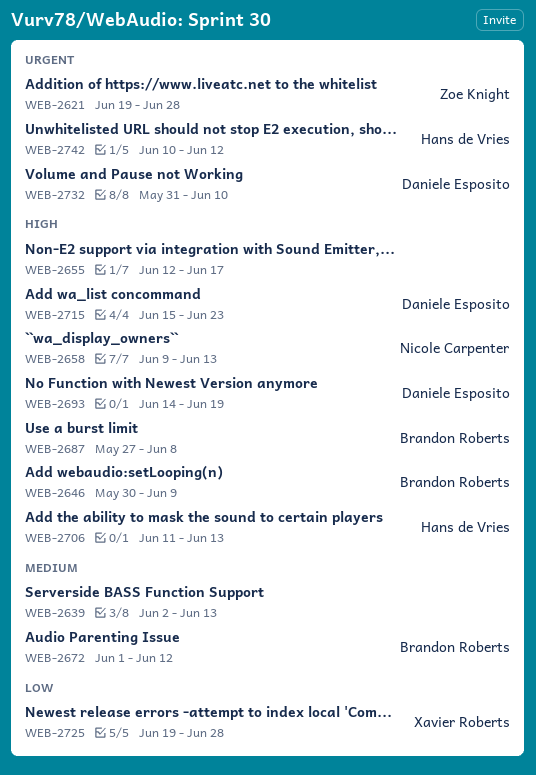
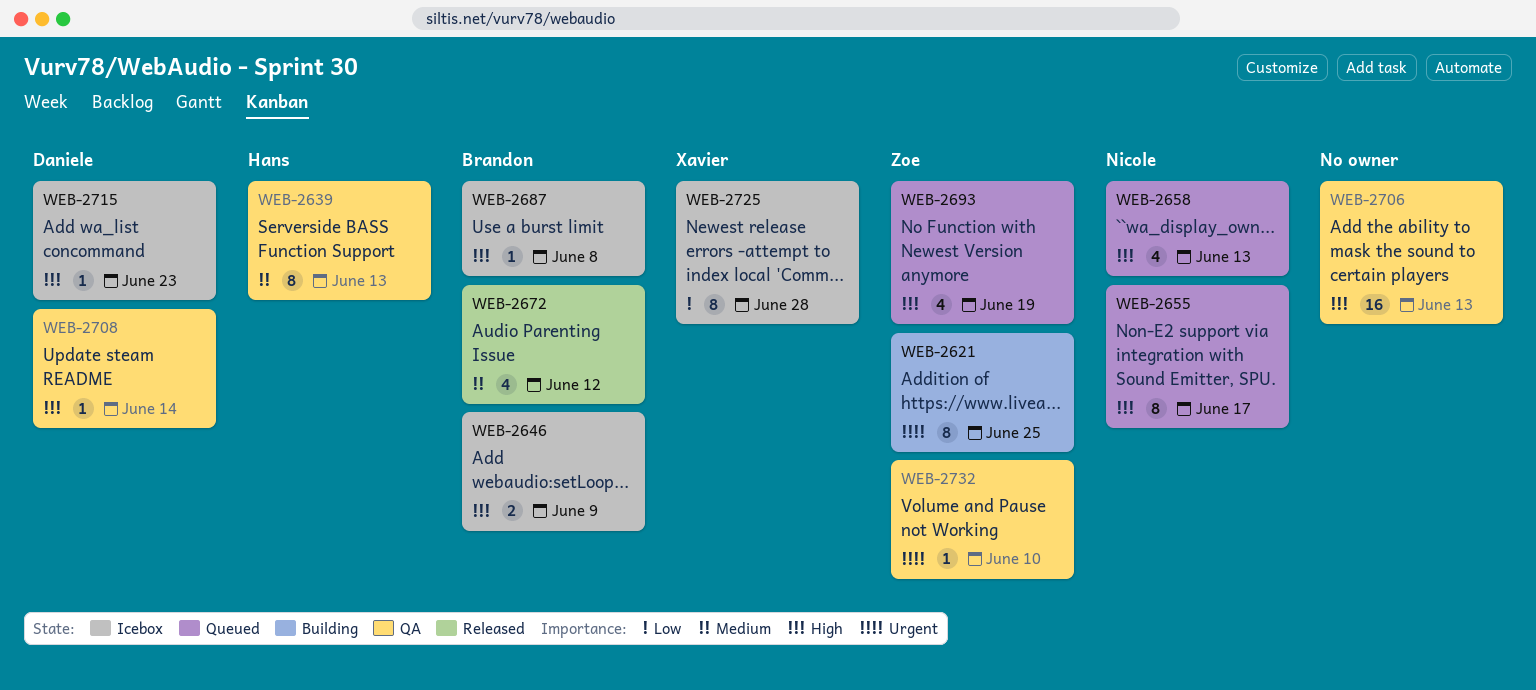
WEB-2621, due: Jun 28 -> Jun 25
WEB-2639, owner: none -> Hans de Vries
WEB-2655, owner: none -> Nicole Carpenter
WEB-2693, owner: Daniele Esposito -> Zoe Knight
WEB-2706, owner: Hans de Vries -> none
WEB-2708: none -> present
WEB-2732, owner: Daniele Esposito -> Zoe Knight
WEB-2742: present -> none

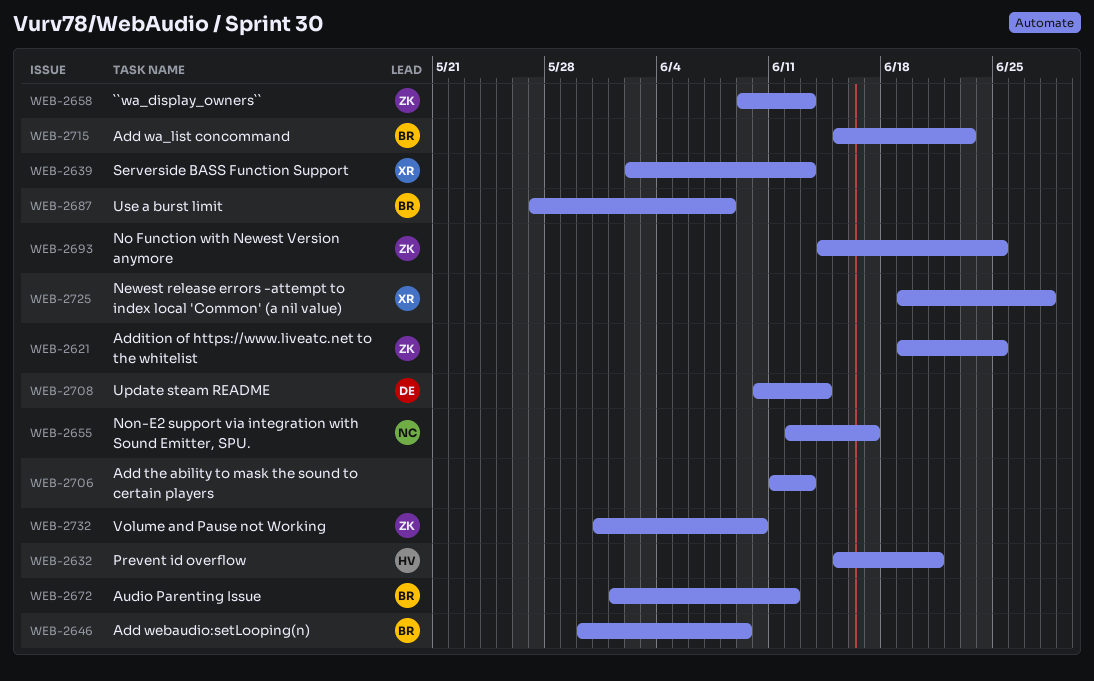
WEB-2632: none -> present
WEB-2639, owner: Hans -> Xavier
WEB-2658, owner: Nicole -> Zoe
WEB-2693, due: Jun 19 -> Jun 25
WEB-2715, owner: Daniele -> Brandon

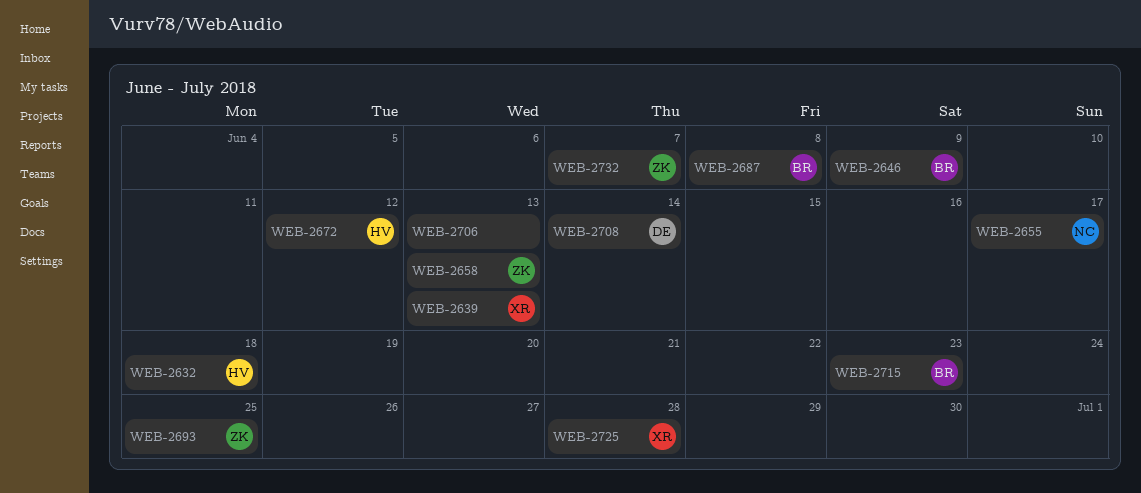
WEB-2621: present -> none
WEB-2632, due: Jun 21 -> Jun 18
WEB-2672, owner: BR -> HV
WEB-2732, due: Jun 10 -> Jun 7

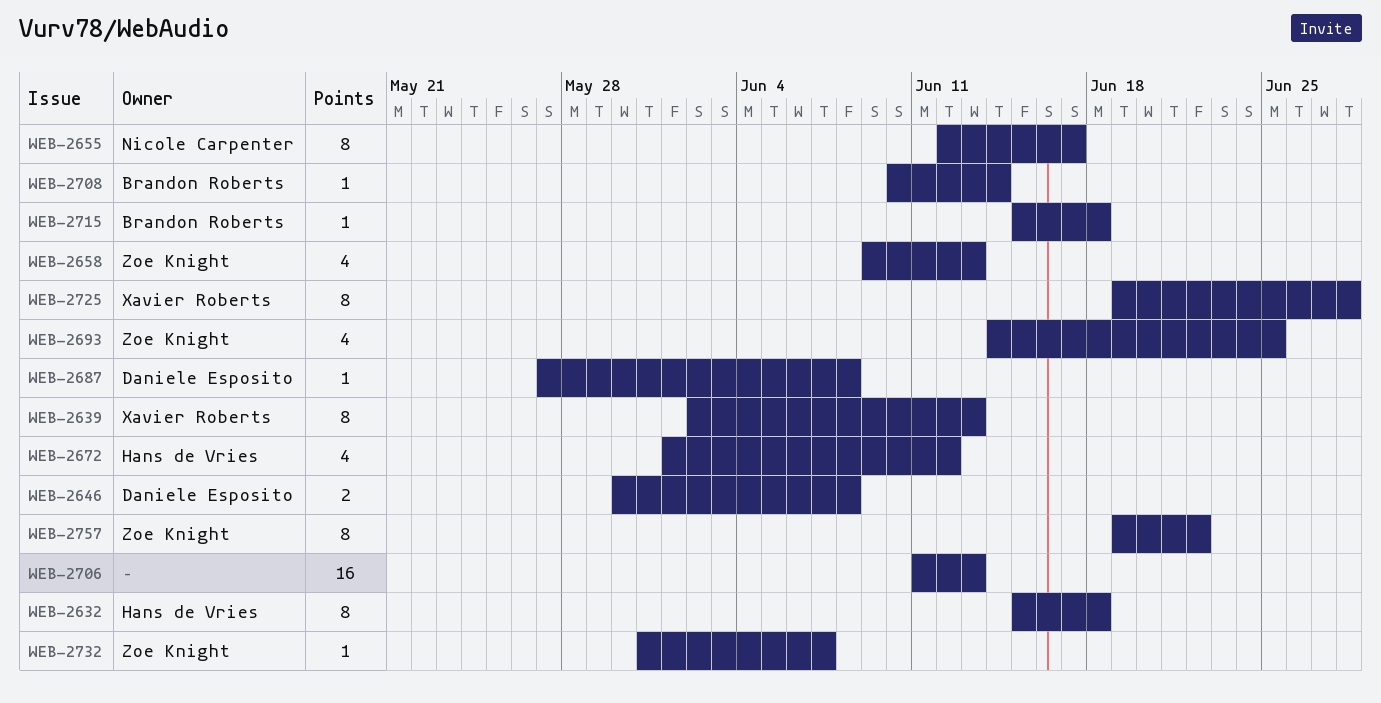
WEB-2646, owner: Brandon Roberts -> Daniele Esposito
WEB-2646, due: Jun 9 -> Jun 8
WEB-2687, owner: Brandon Roberts -> Daniele Esposito
WEB-2708, owner: Daniele Esposito -> Brandon Roberts
WEB-2715, due: Jun 23 -> Jun 18
WEB-2757: none -> present

